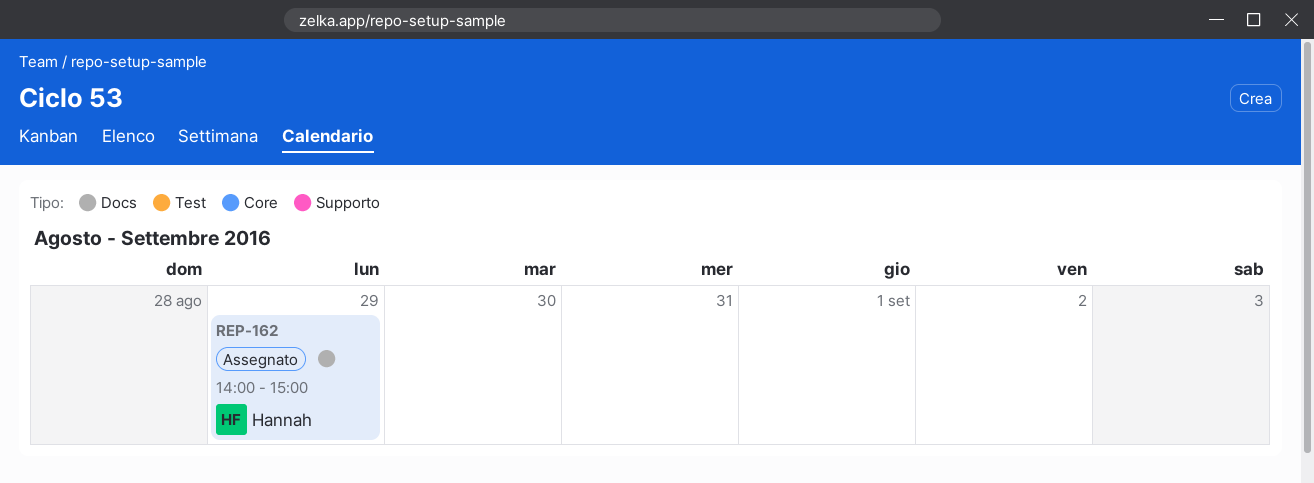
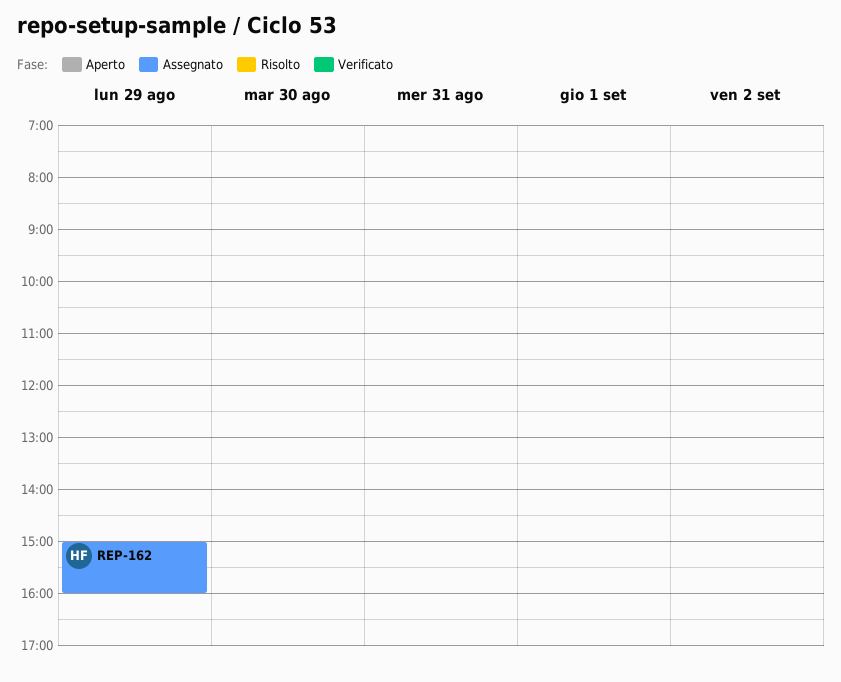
REP-162, begins: 14:00 -> 15:00
REP-162, ends: 15:00 -> 16:00

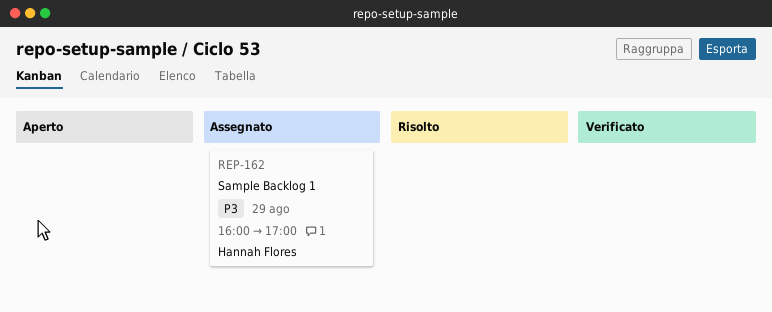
REP-162, begins: 15:00 -> 16:00
REP-162, ends: 16:00 -> 17:00

